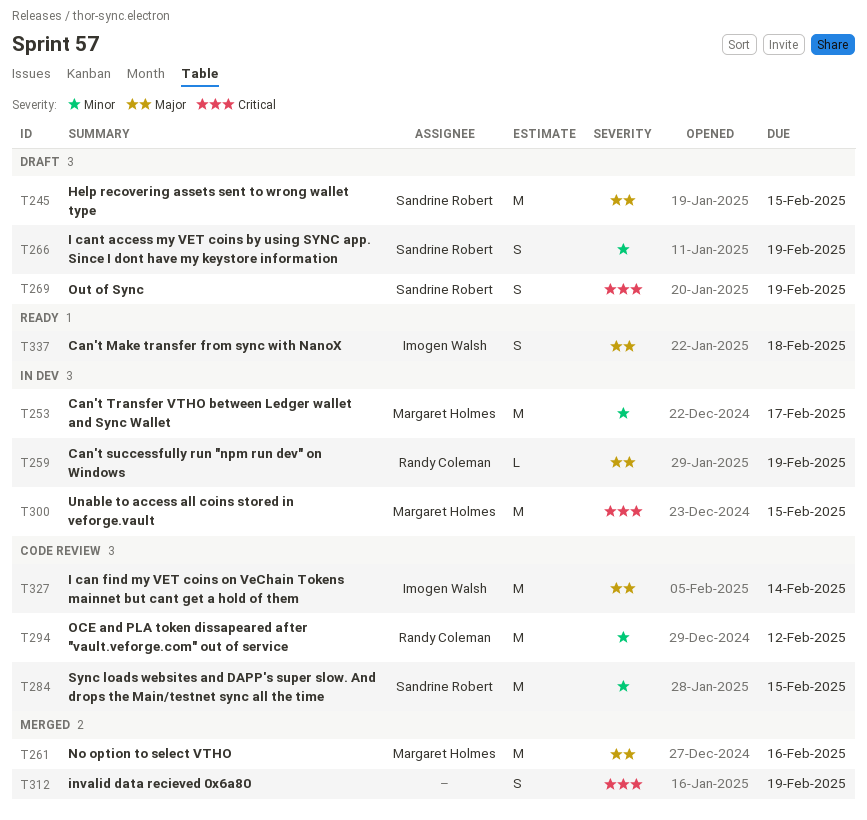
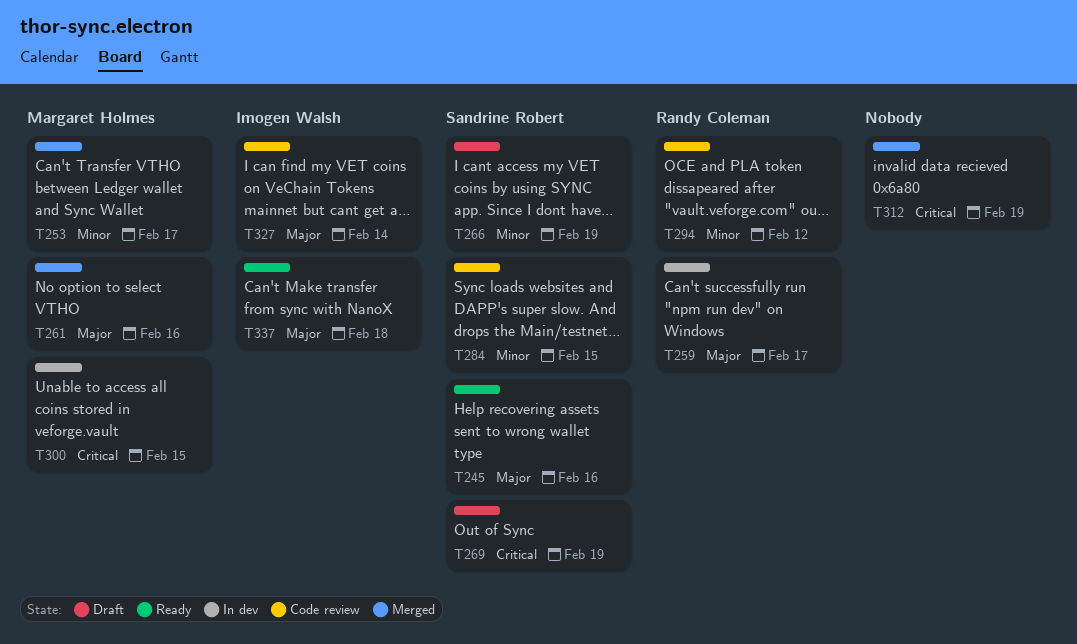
T245, status: Draft -> Ready
T245, due: Feb 15 -> Feb 16
T253, status: In dev -> Merged
T259, due: Feb 19 -> Feb 17

